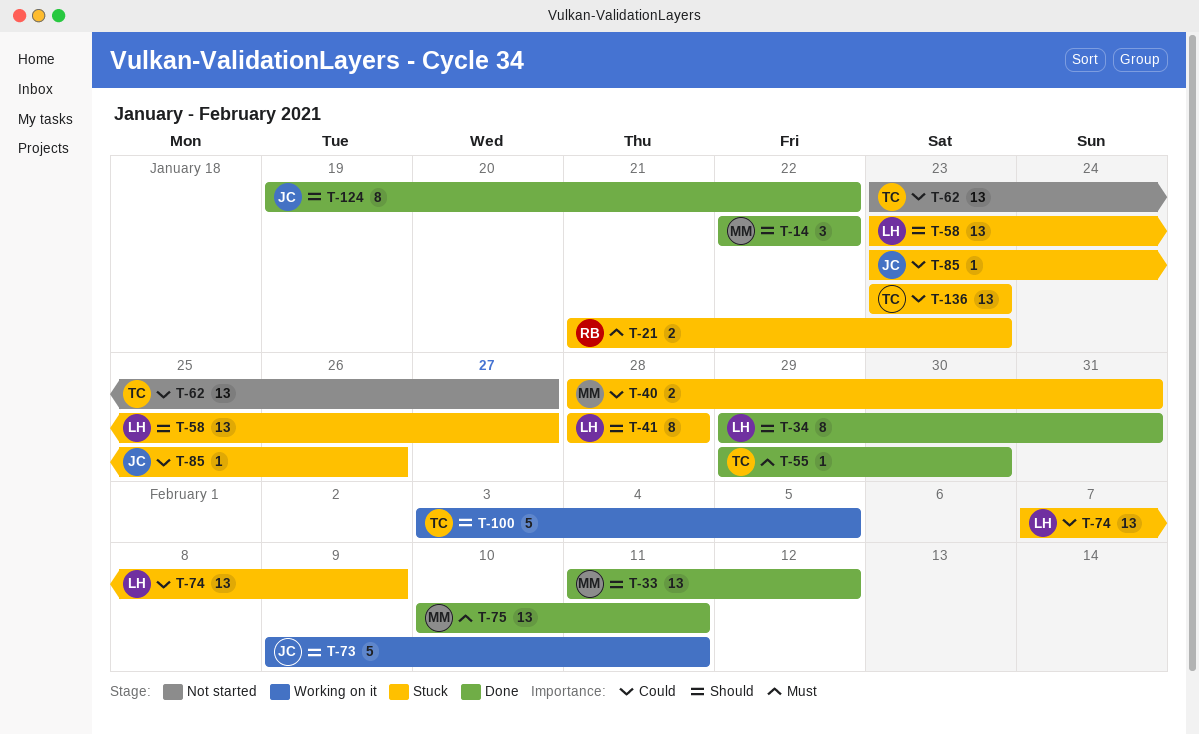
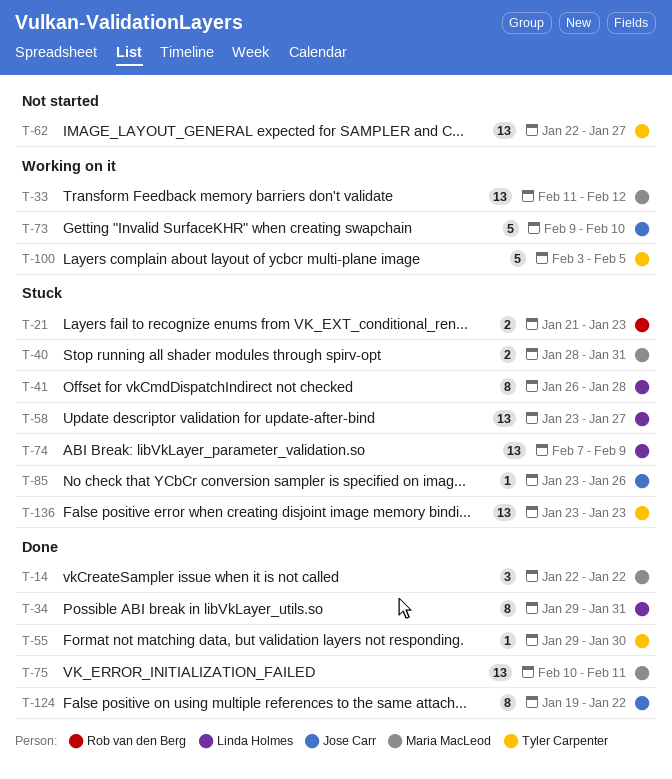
T-33, status: Done -> Working on it
T-41, start: Jan 28 -> Jan 26
T-62, start: Jan 23 -> Jan 22
T-73, due: Feb 11 -> Feb 10

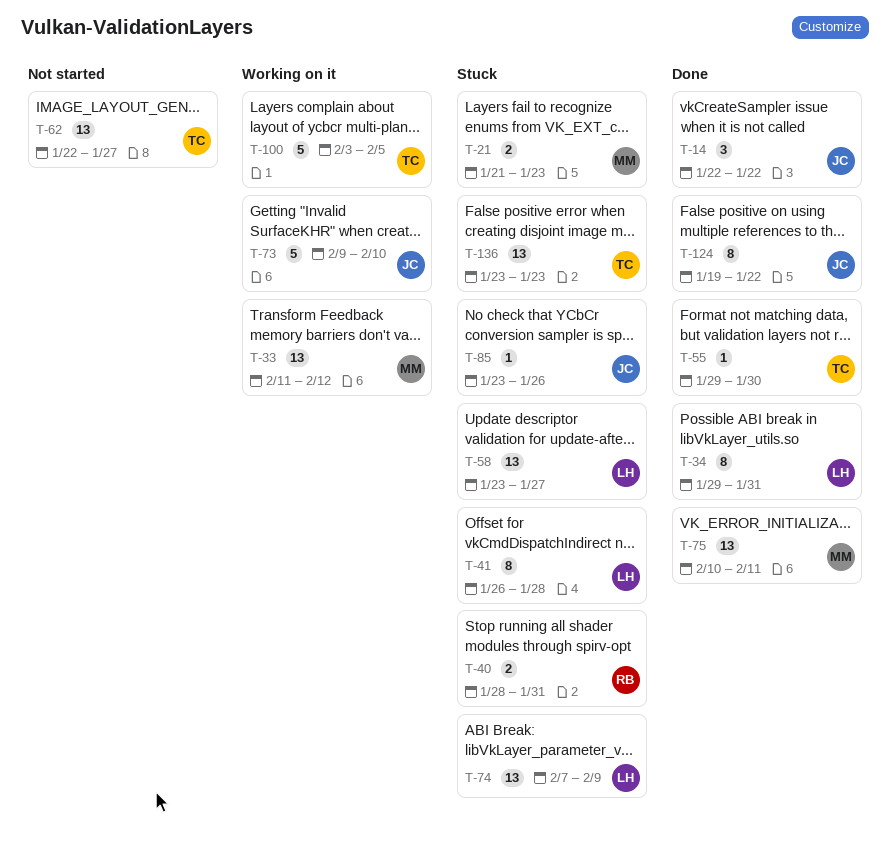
T-14, owner: Maria MacLeod -> Jose Carr
T-21, owner: Rob van den Berg -> Maria MacLeod
T-40, owner: Maria MacLeod -> Rob van den Berg

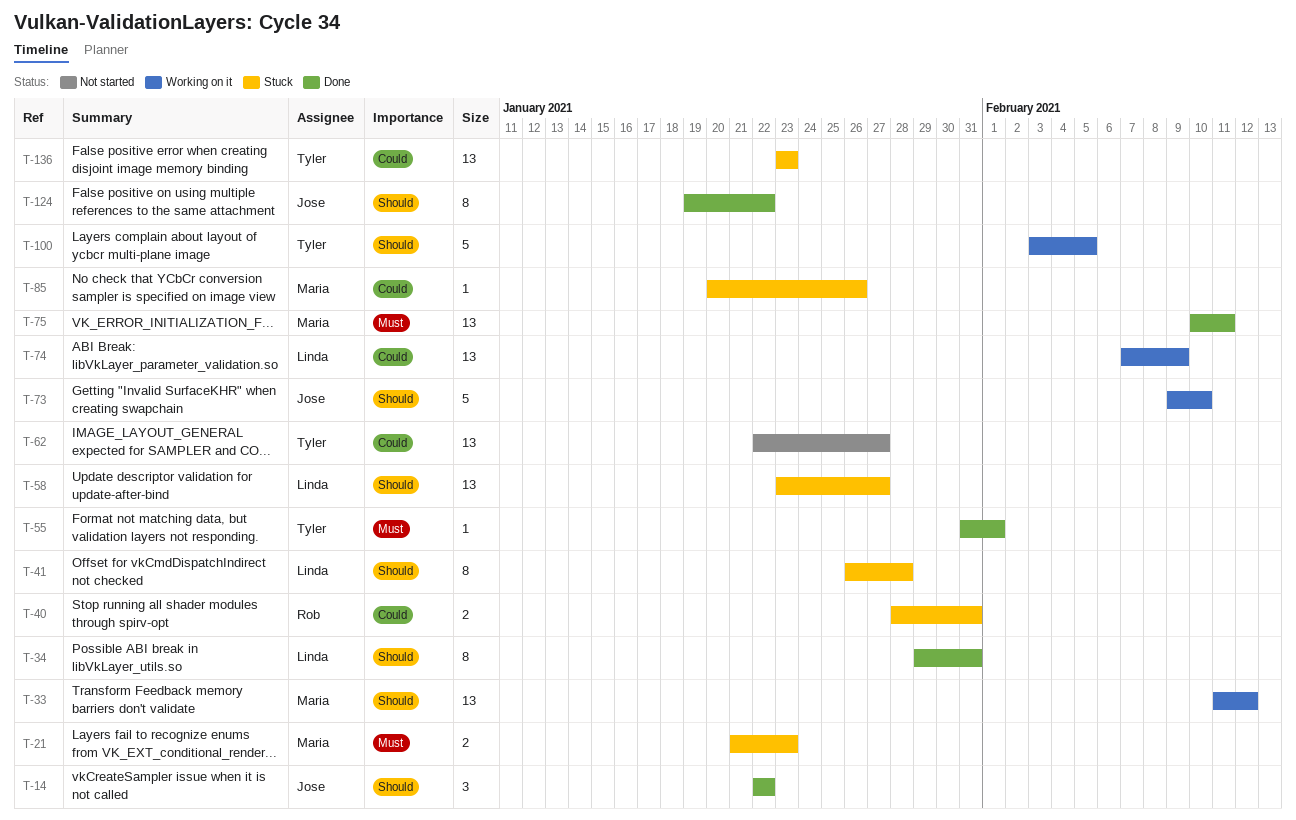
T-55, start: Jan 29 -> Jan 31
T-55, due: Jan 30 -> Feb 1
T-74, status: Stuck -> Working on it
T-85, owner: Jose -> Maria
T-85, start: Jan 23 -> Jan 20

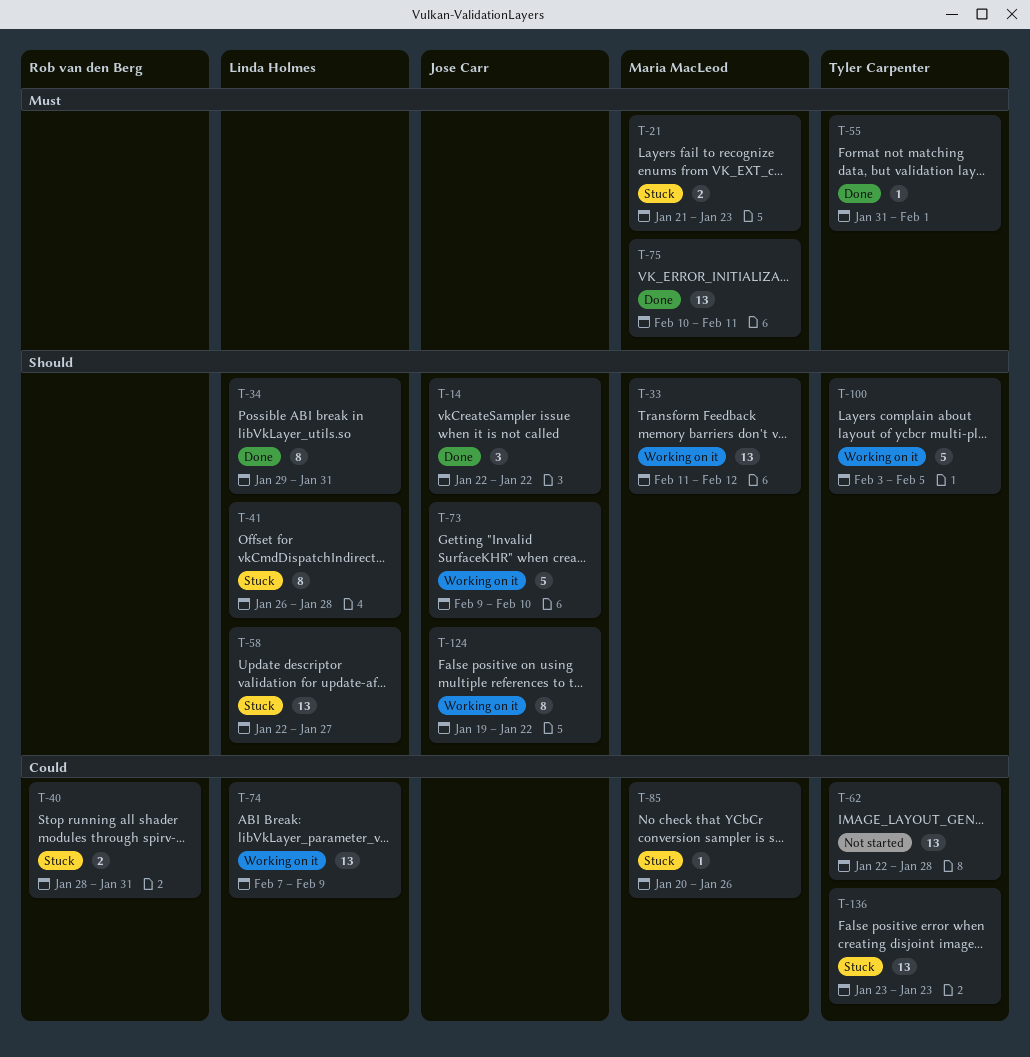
T-58, start: Jan 23 -> Jan 22
T-62, due: Jan 27 -> Jan 28
T-124, status: Done -> Working on it

